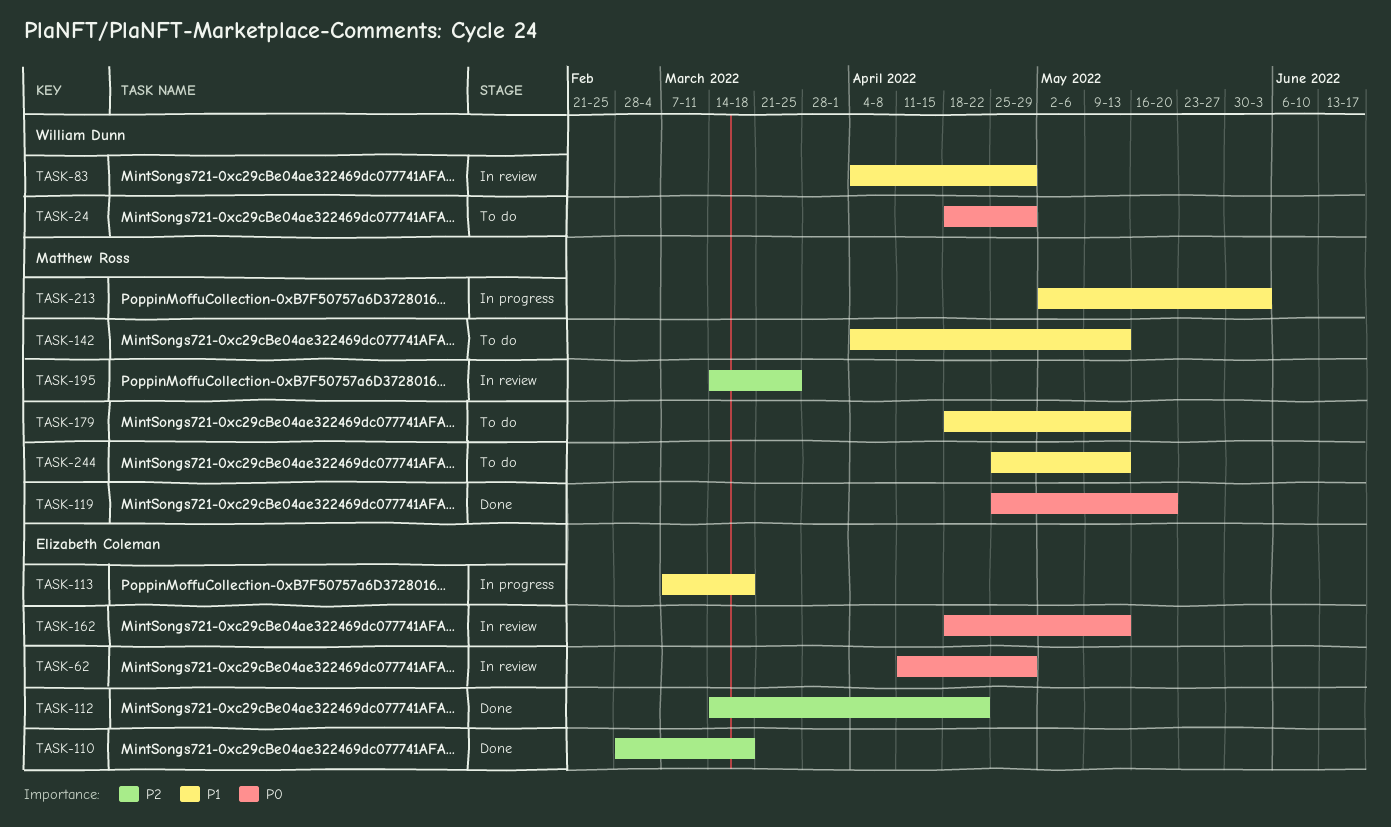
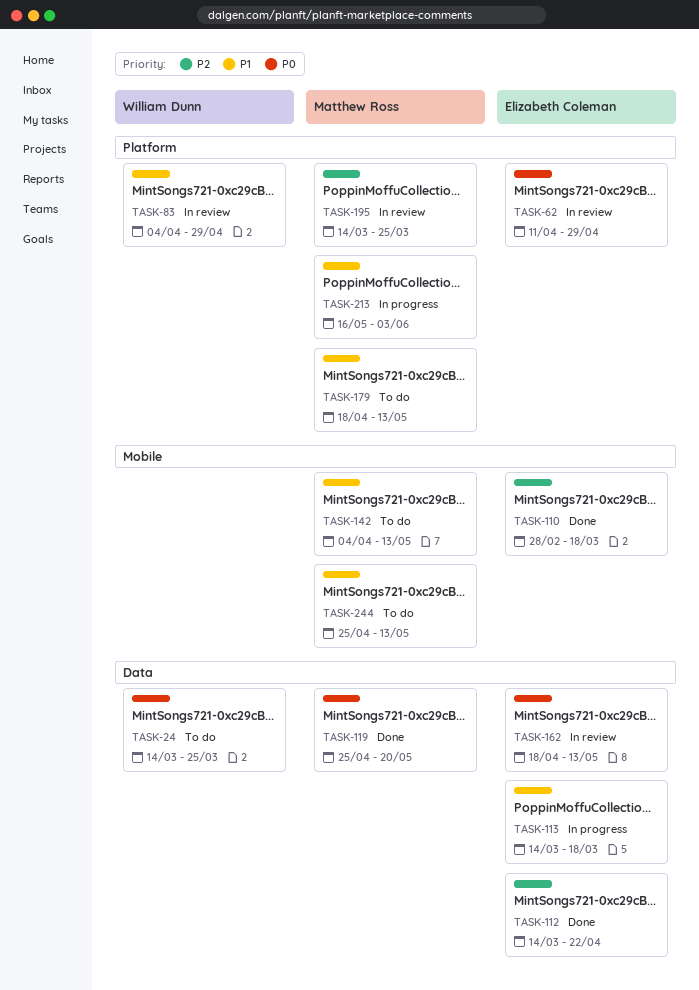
TASK-24, start: Apr 18 -> Mar 14
TASK-24, due: Apr 29 -> Mar 25
TASK-113, start: Mar 7 -> Mar 14
TASK-213, start: May 2 -> May 16

